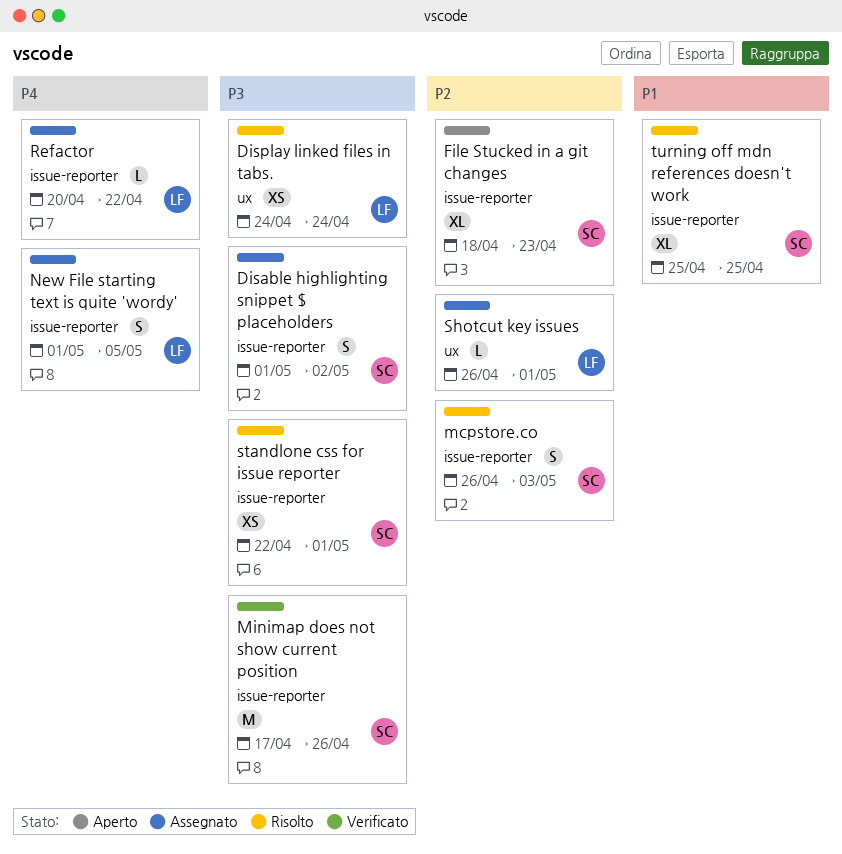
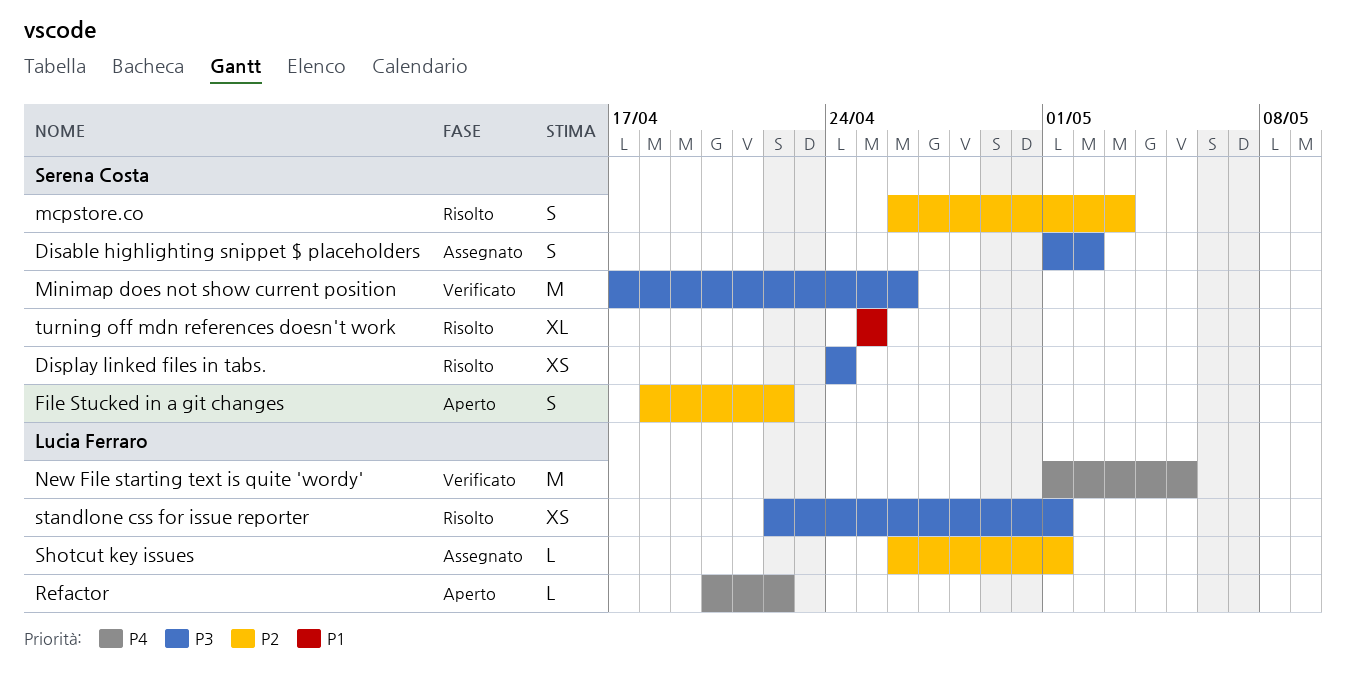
Display linked files in tabs., owner: Lucia Ferraro -> Serena Costa
File Stucked in a git changes, estimate: XL -> S
File Stucked in a git changes, due: Apr 23 -> Apr 22
New File starting text is quite 'wordy', status: Assegnato -> Verificato
New File starting text is quite 'wordy', estimate: S -> M
Refactor, status: Assegnato -> Aperto
standlone css for issue reporter, owner: Serena Costa -> Lucia Ferraro

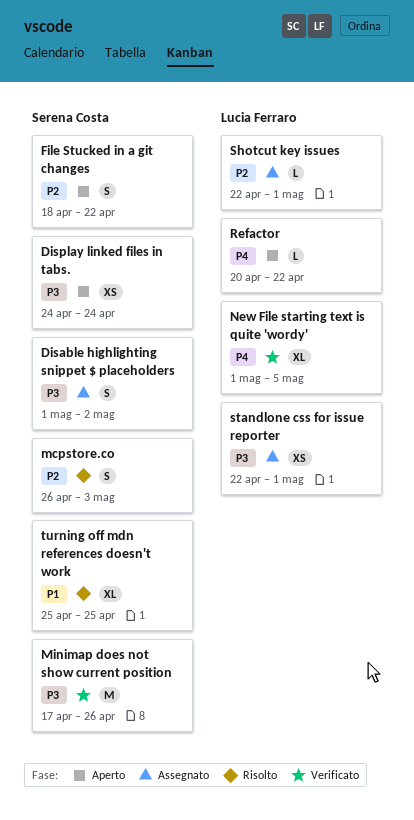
Display linked files in tabs., status: Risolto -> Aperto
New File starting text is quite 'wordy', estimate: M -> XL
Shotcut key issues, start: Apr 26 -> Apr 22
standlone css for issue reporter, status: Risolto -> Assegnato

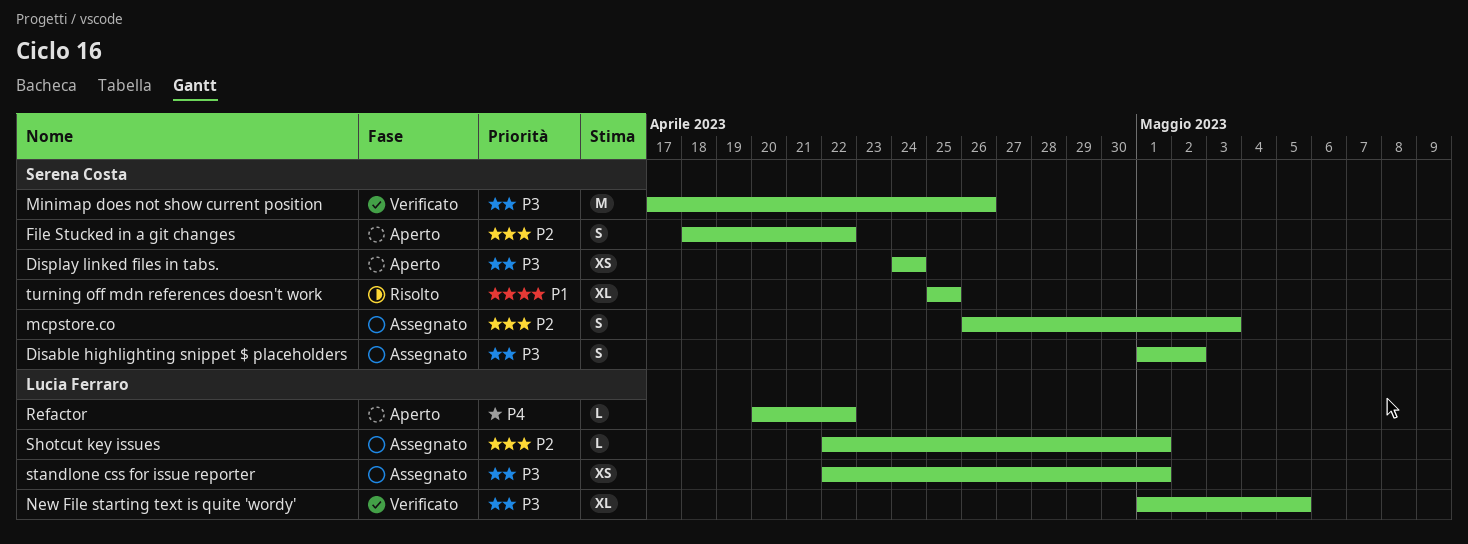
mcpstore.co, status: Risolto -> Assegnato
New File starting text is quite 'wordy', priority: P4 -> P3

